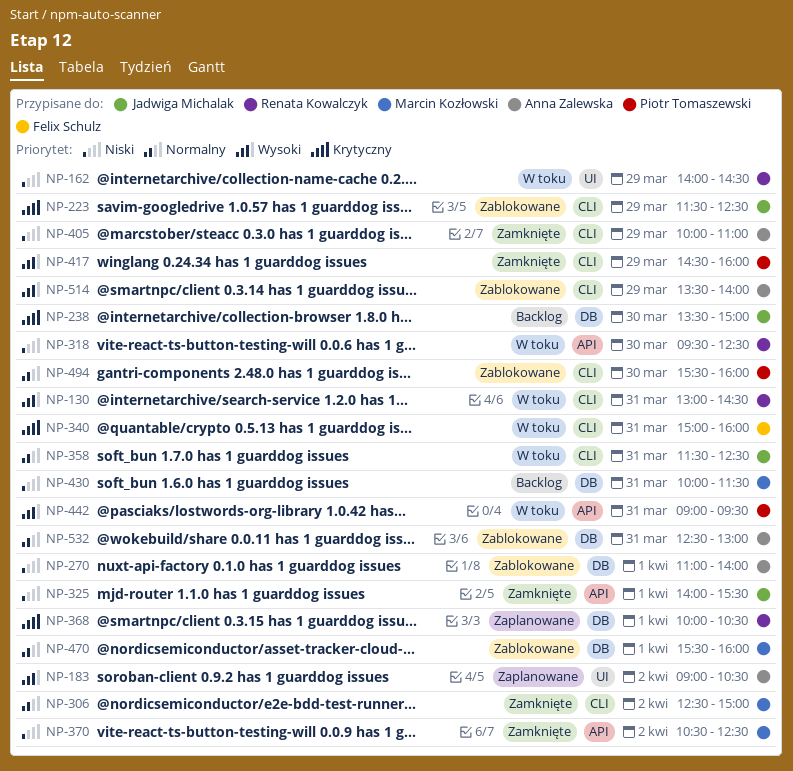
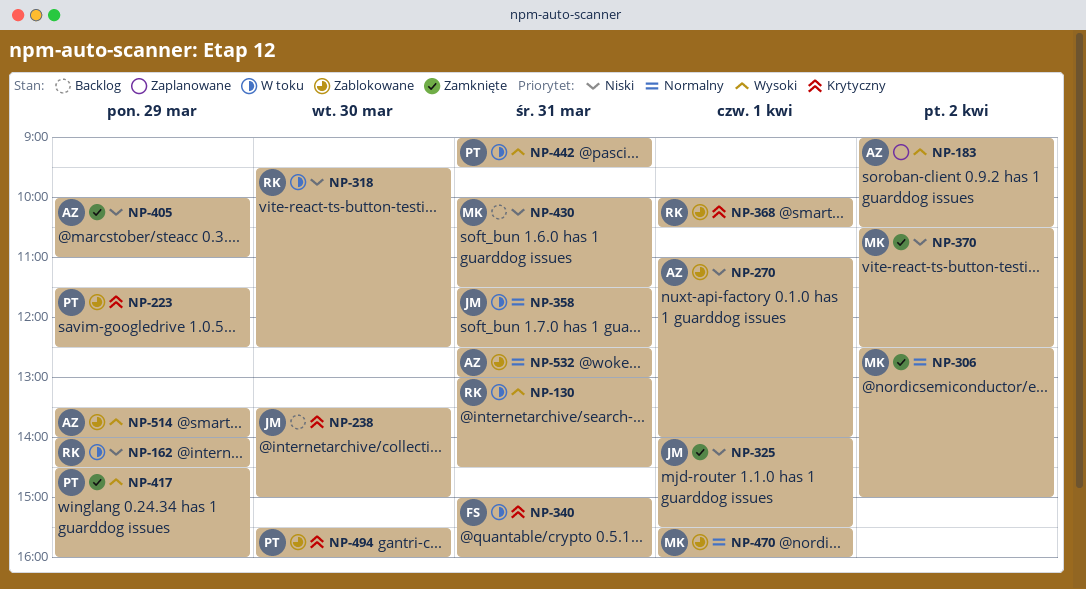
NP-223, owner: Jadwiga Michalak -> Piotr Tomaszewski
NP-368, status: Zaplanowane -> Zablokowane
NP-494, priority: Normalny -> Krytyczny

